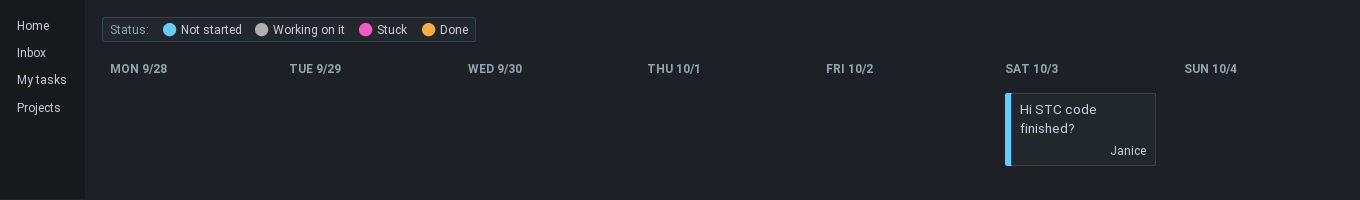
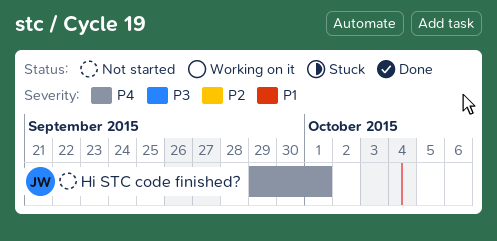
Hi STC code finished?, due: Oct 3 -> Oct 1

